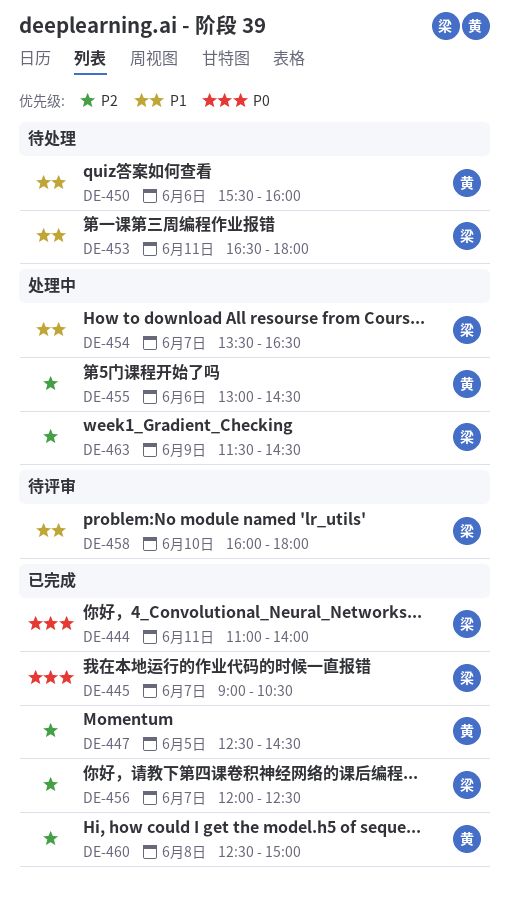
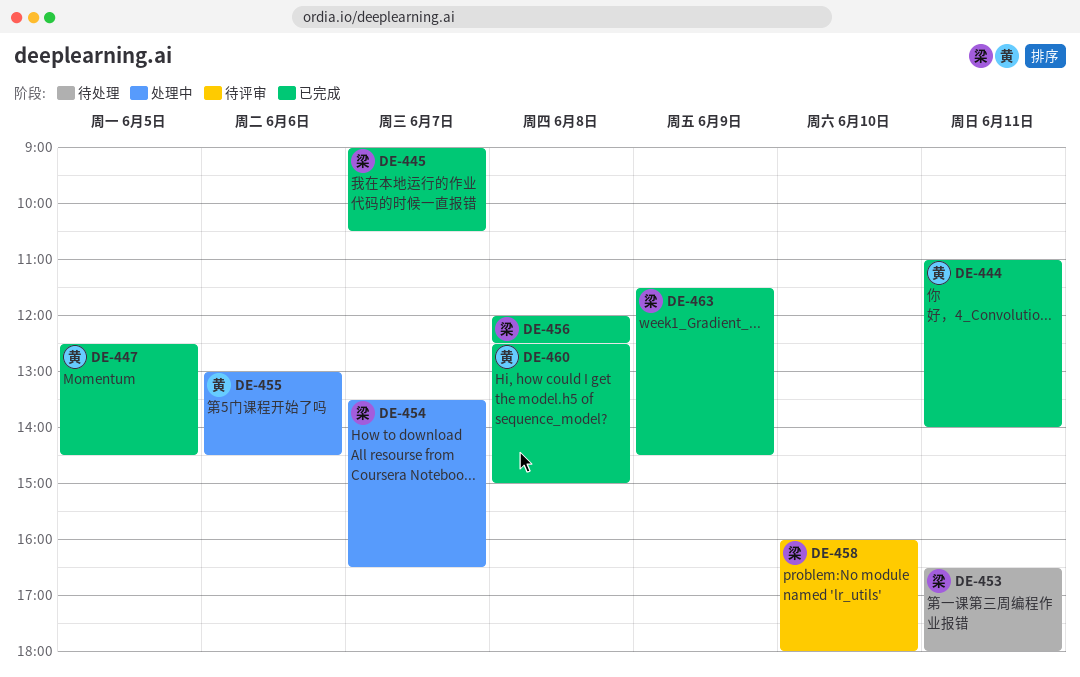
DE-444, owner: 梁 -> 黄
DE-450: present -> none
DE-456, day: Jun 7 -> Jun 8
DE-463, status: 处理中 -> 已完成

